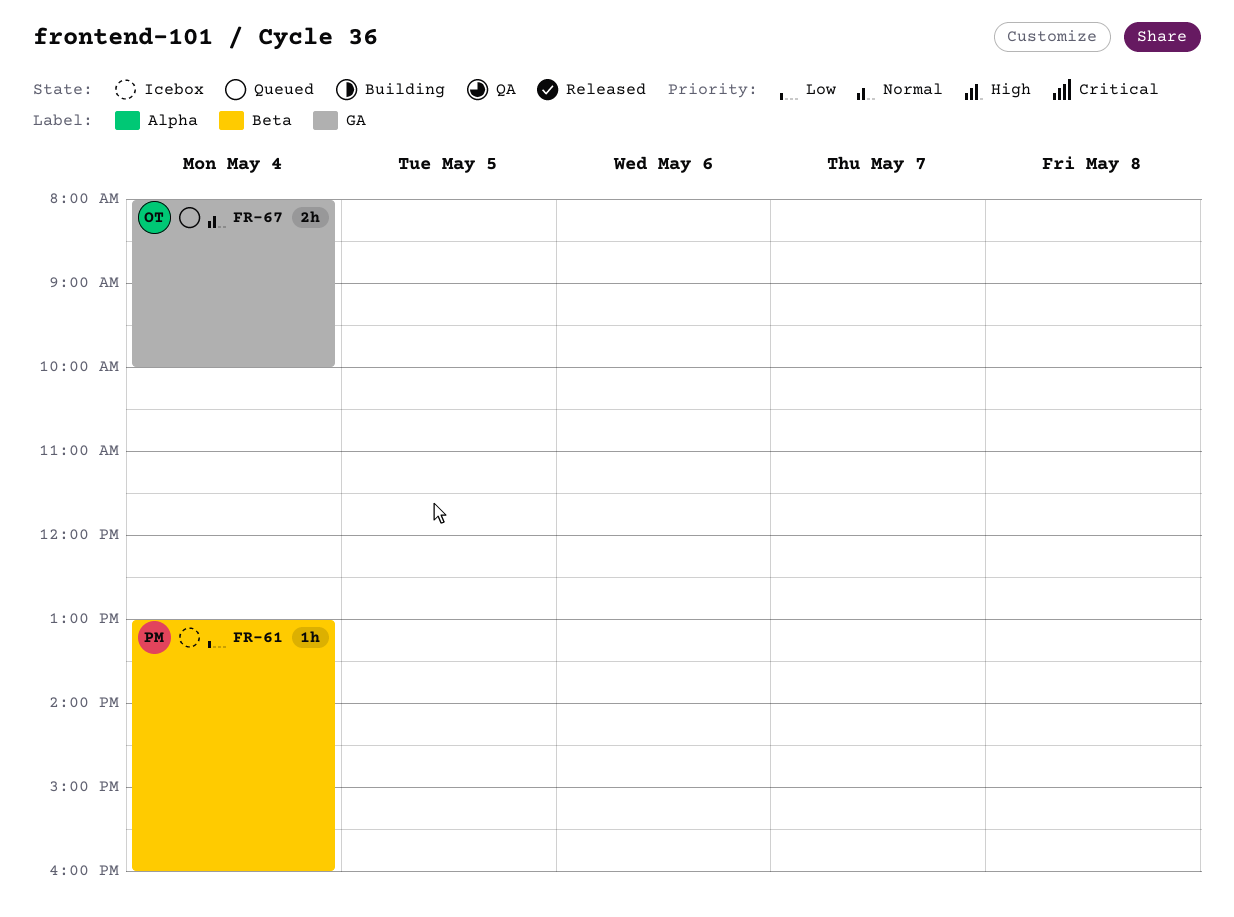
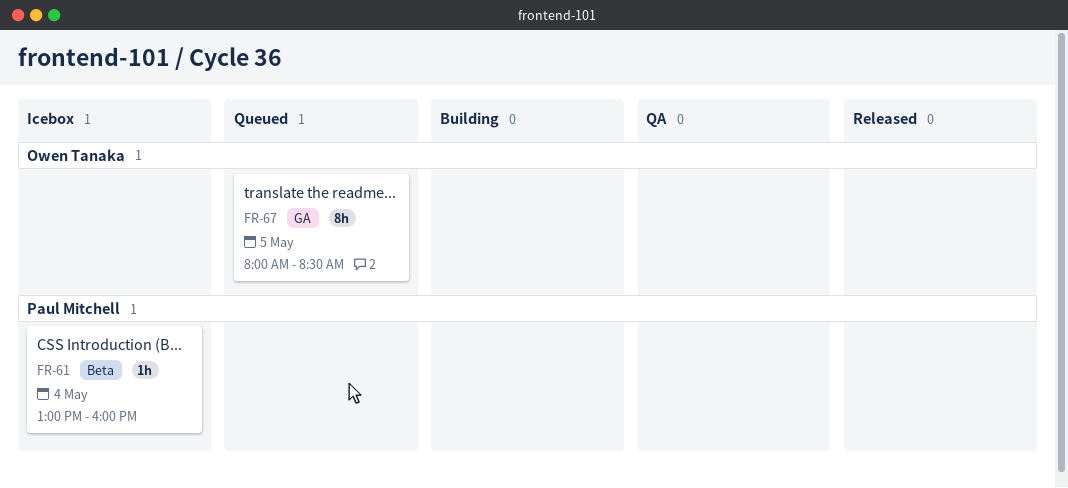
FR-67, estimate: 2h -> 8h
FR-67, day: May 4 -> May 5
FR-67, ends: 10:00 -> 08:30

